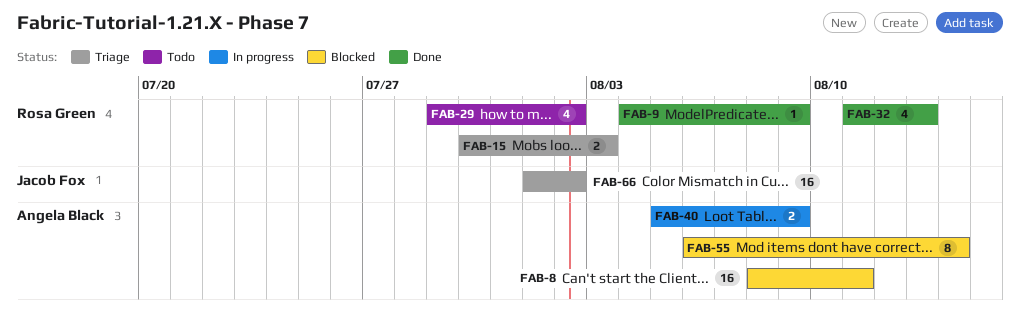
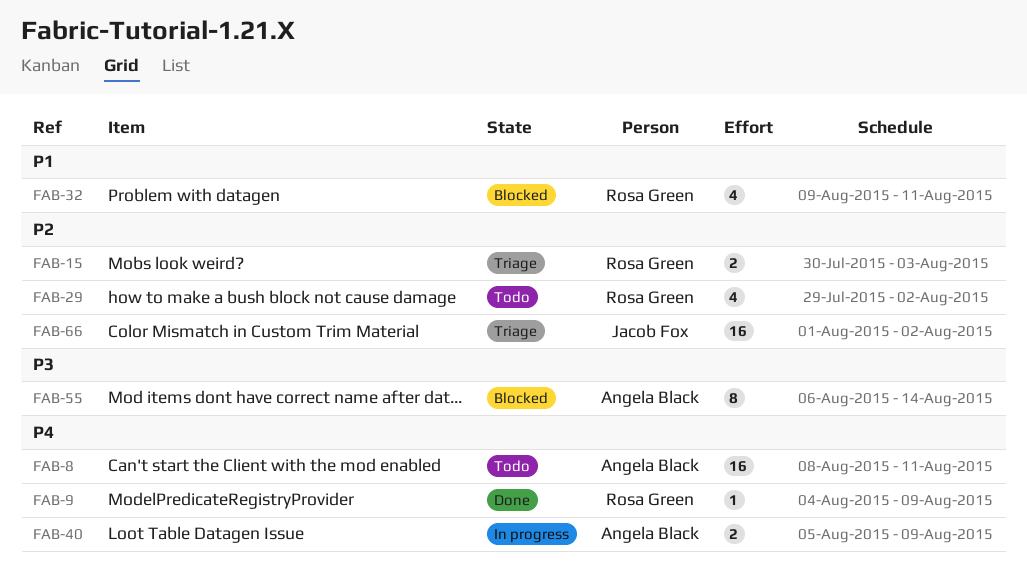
FAB-8, status: Blocked -> Todo
FAB-32, status: Done -> Blocked
FAB-32, start: Aug 11 -> Aug 9
FAB-32, due: Aug 13 -> Aug 11

